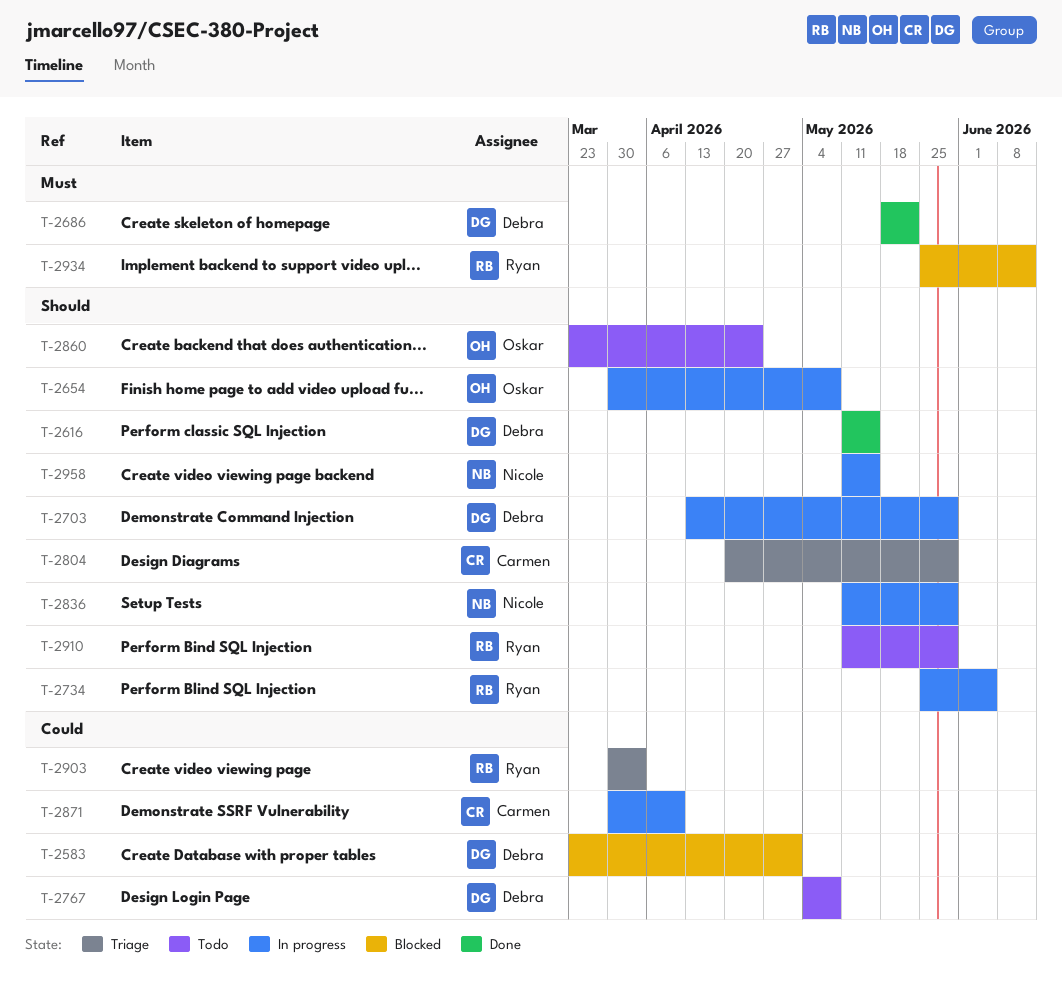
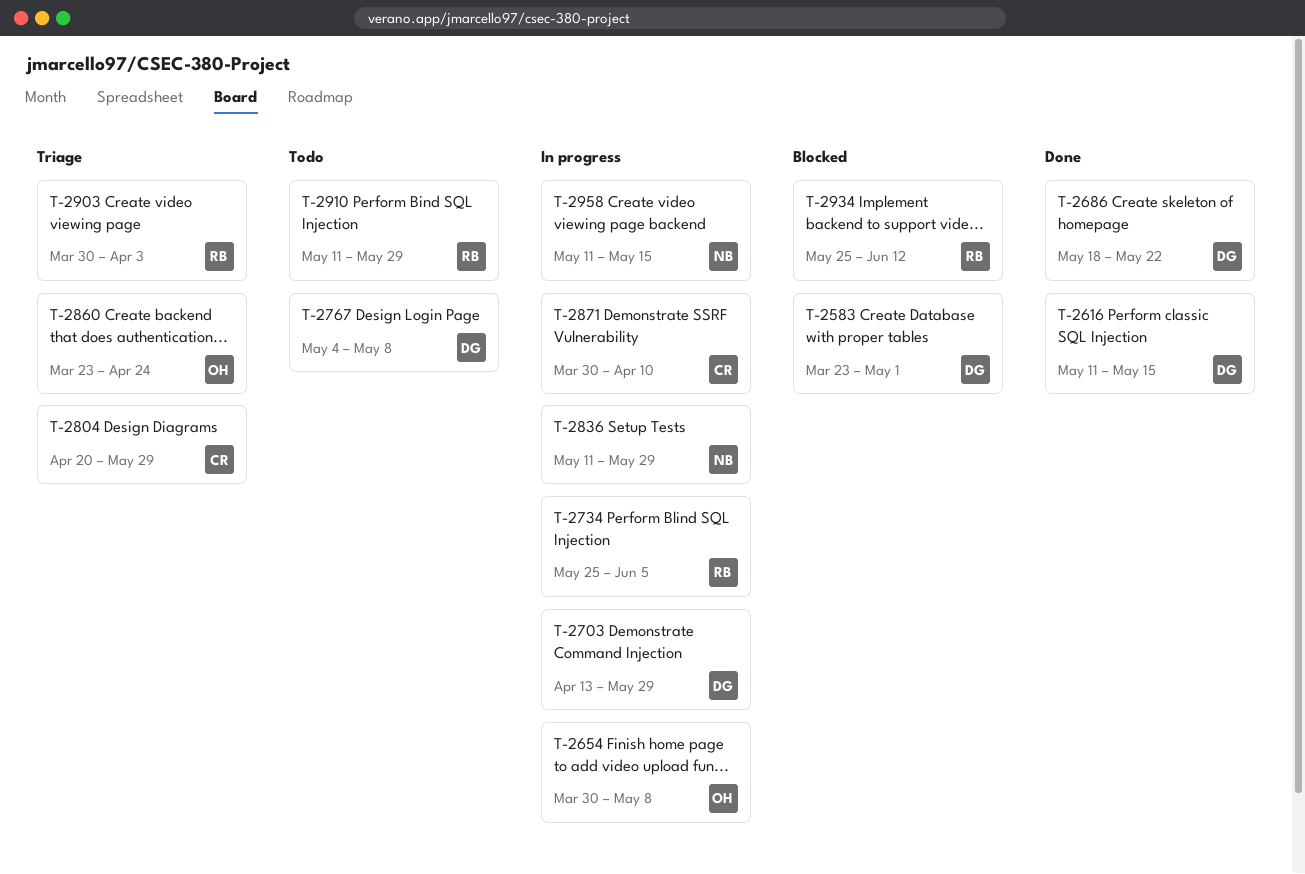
T-2860, status: Todo -> Triage

